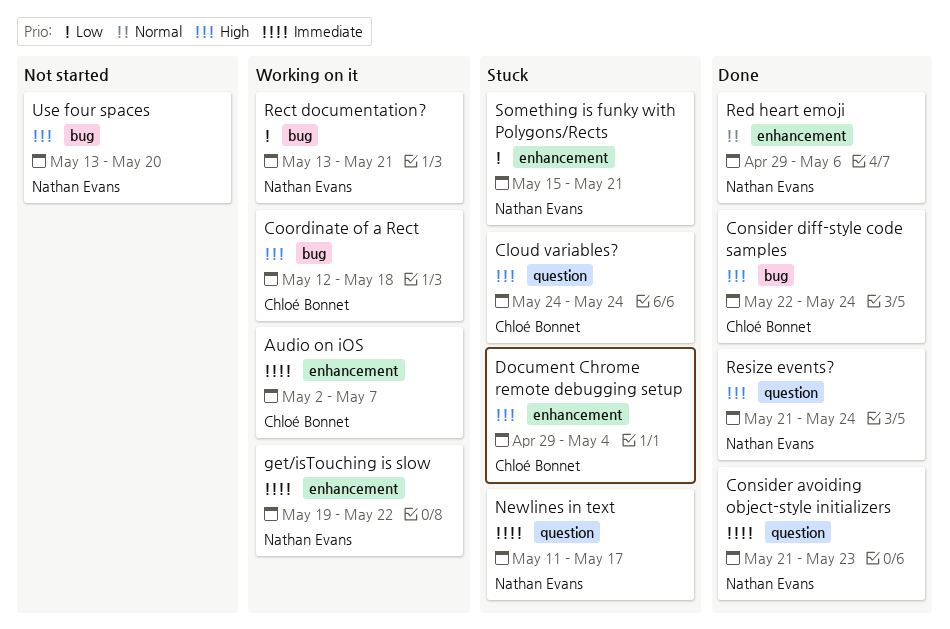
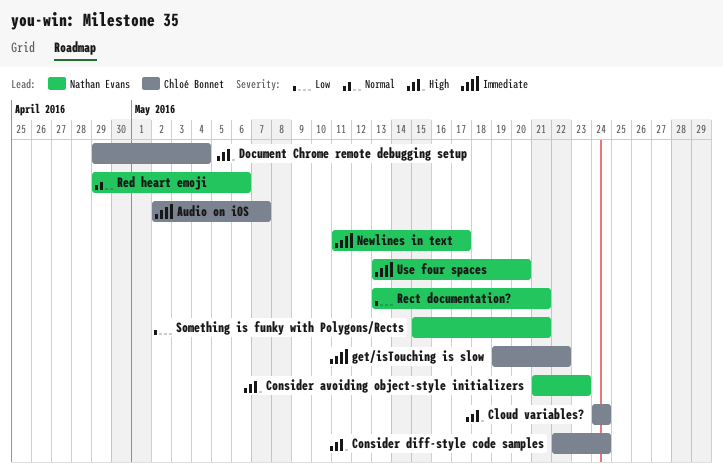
Consider avoiding object-style initializers, priority: Immediate -> High
Coordinate of a Rect: present -> none
get/isTouching is slow, owner: Nathan Evans -> Chloé Bonnet
Resize events?: present -> none
Use four spaces, priority: High -> Immediate

